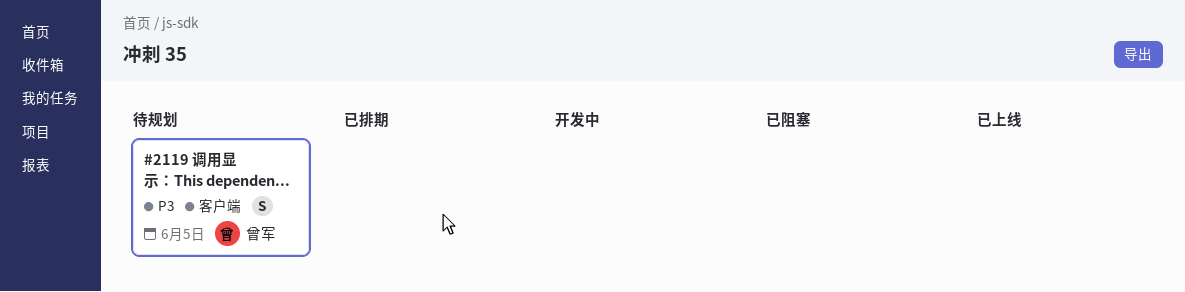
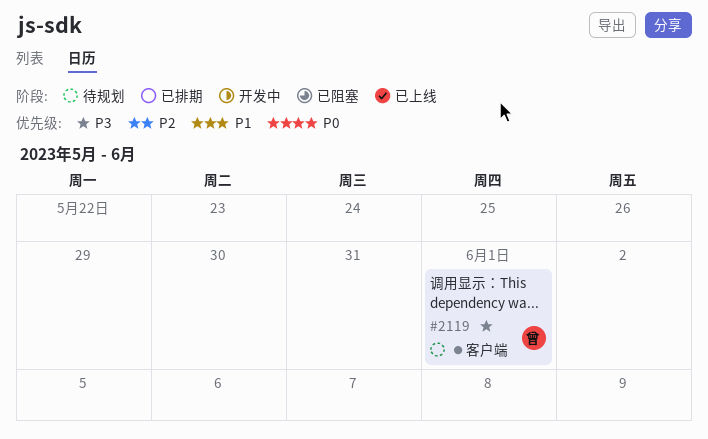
#2119, due: Jun 5 -> Jun 1

